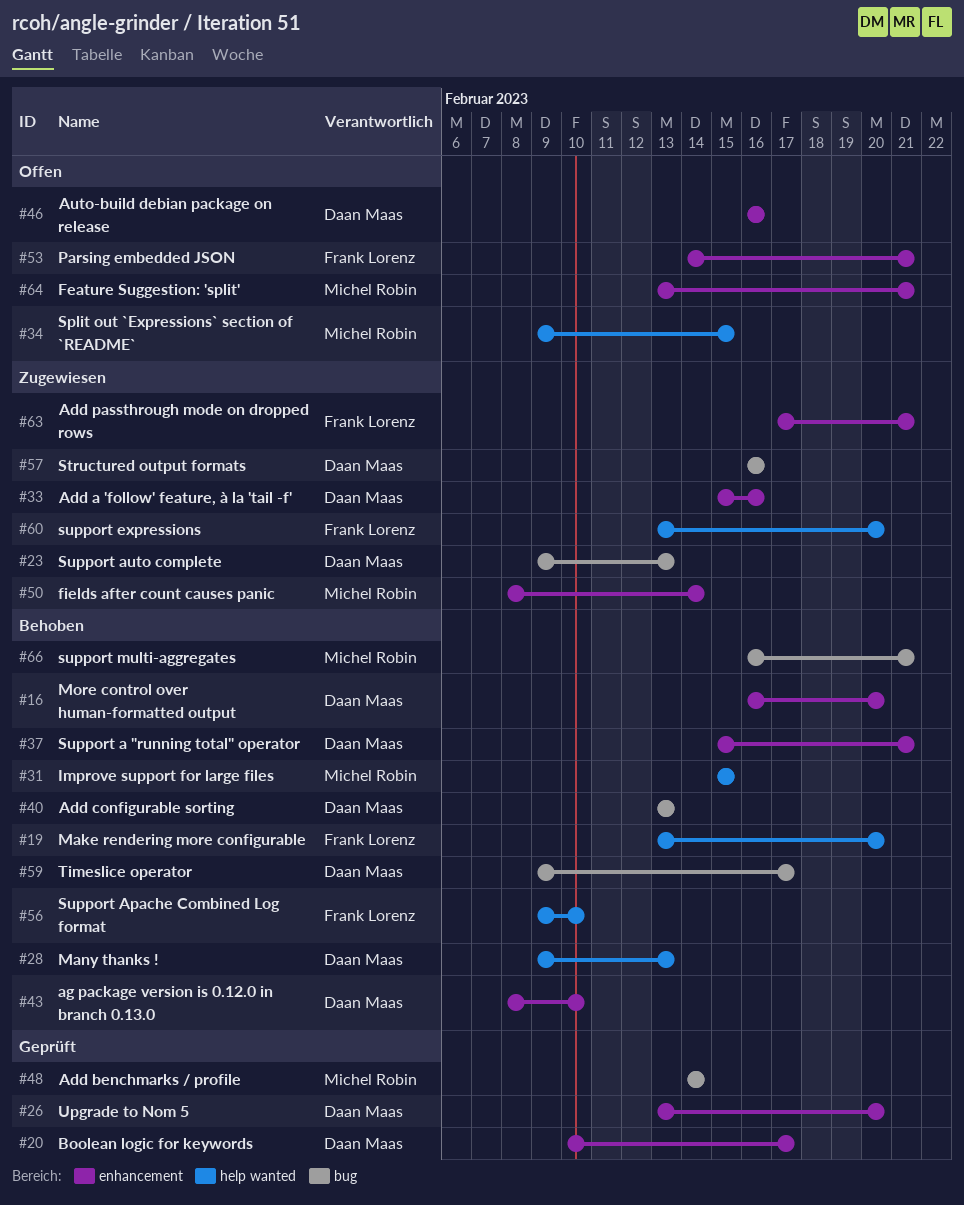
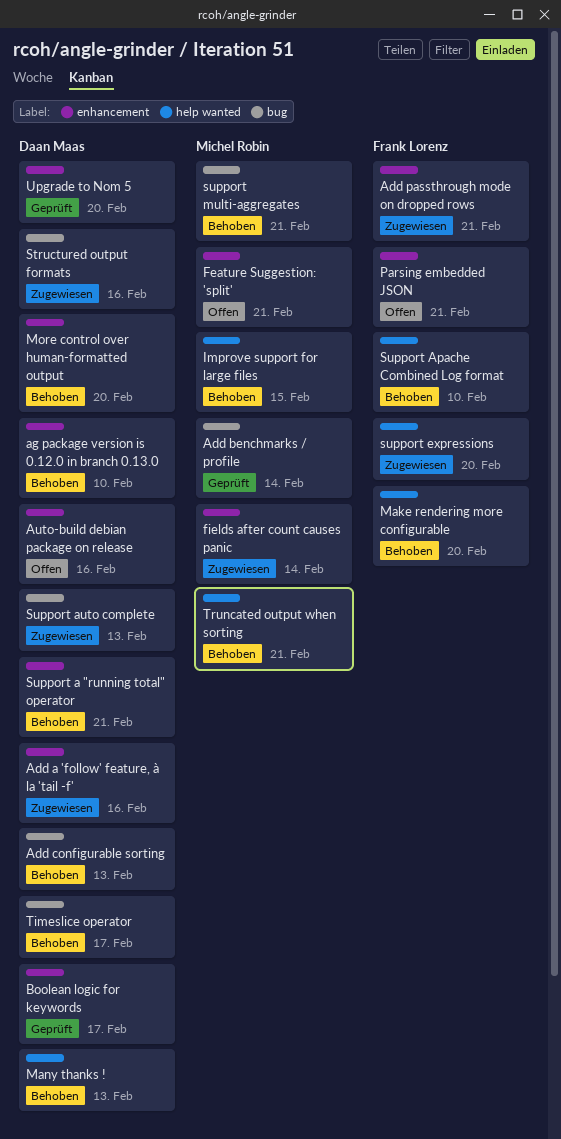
Split out `Expressions` section of `README`: present -> none
Truncated output when sorting: none -> present

